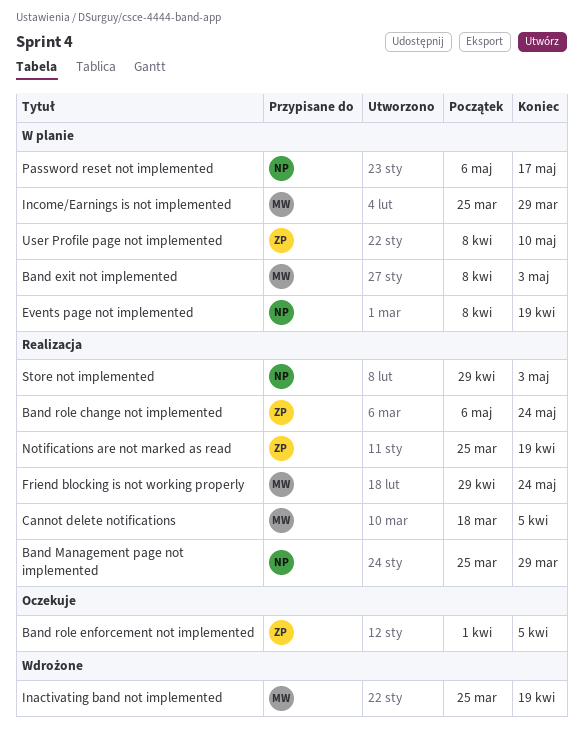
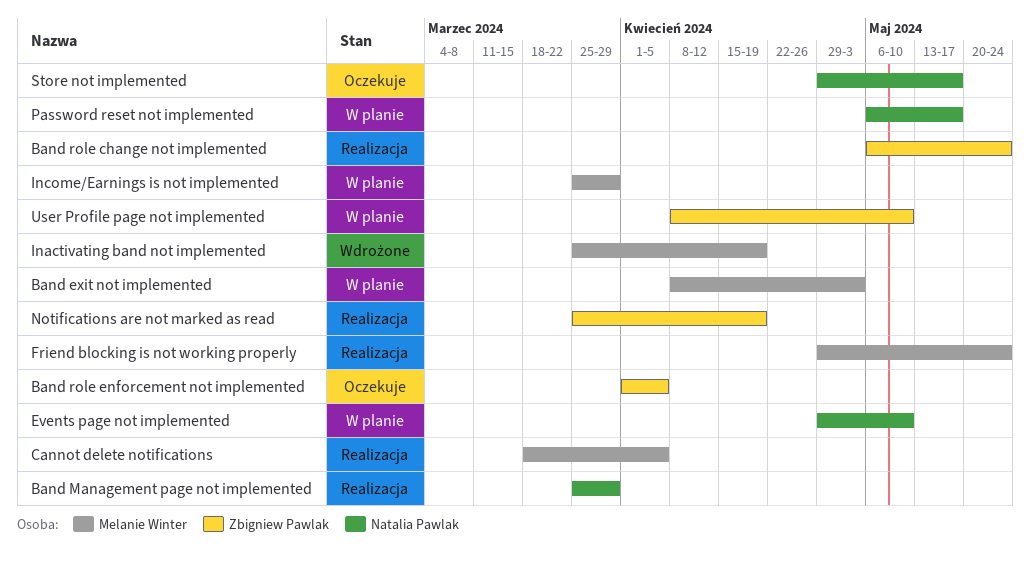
Events page not implemented, start: Apr 8 -> Apr 29
Events page not implemented, due: Apr 19 -> May 10
Store not implemented, status: Realizacja -> Oczekuje
Store not implemented, due: May 3 -> May 17

